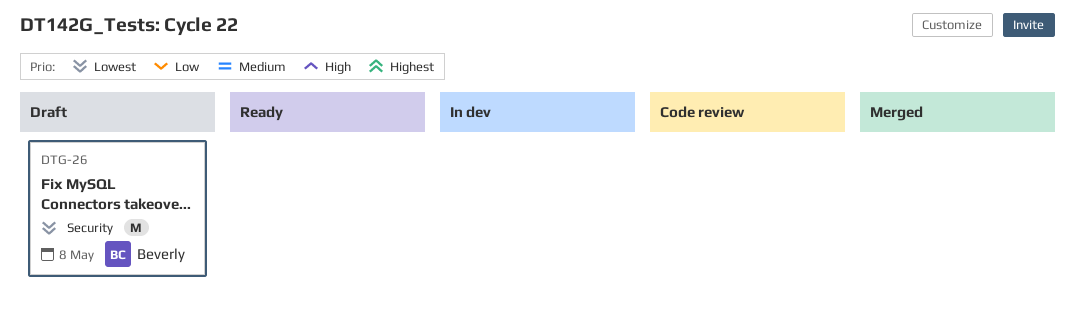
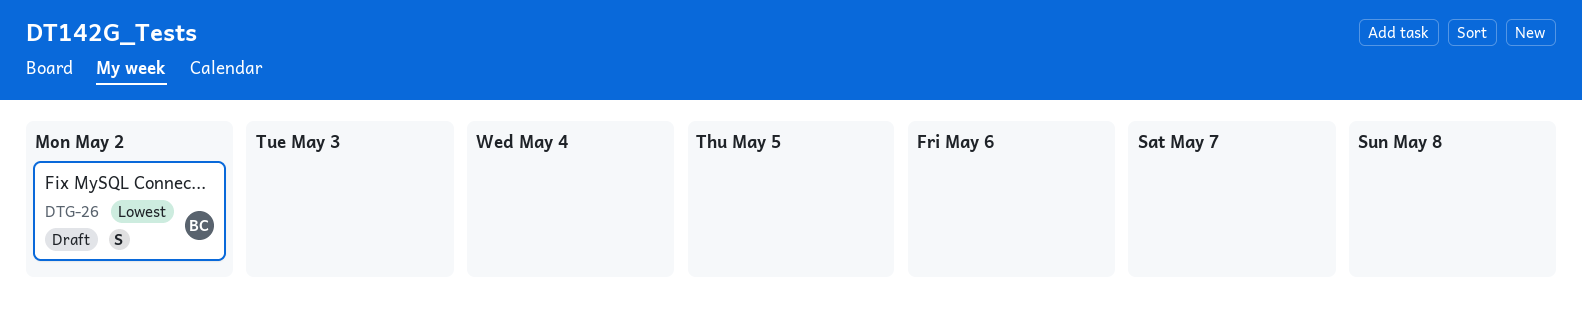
DTG-26, estimate: M -> S
DTG-26, due: May 8 -> May 2

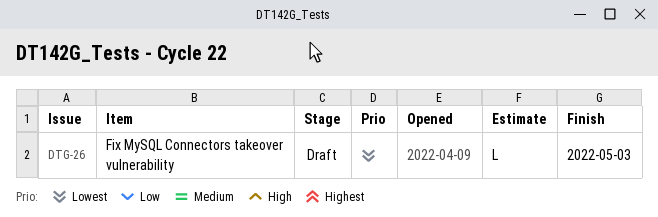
DTG-26, estimate: S -> L
DTG-26, due: May 2 -> May 3

